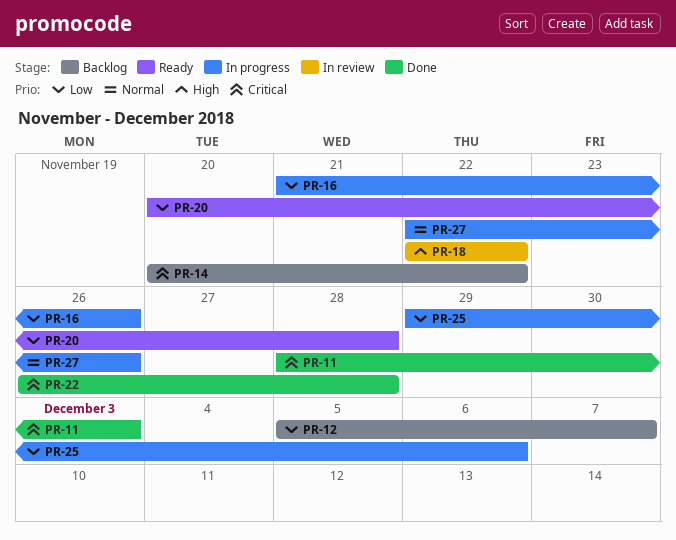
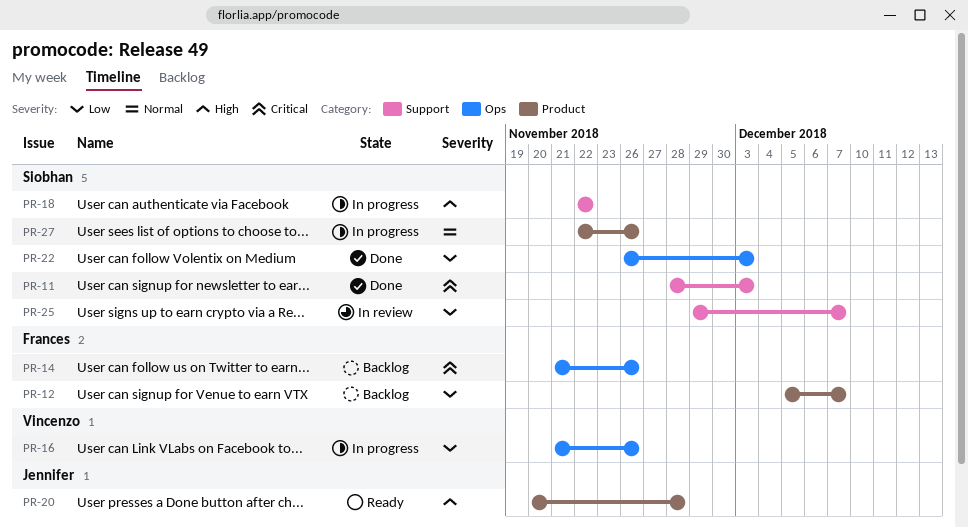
PR-14, start: Nov 20 -> Nov 21
PR-14, due: Nov 22 -> Nov 26
PR-18, status: In review -> In progress
PR-20, priority: Low -> High
PR-22, priority: Critical -> Low
PR-22, due: Nov 28 -> Dec 3
PR-25, status: In progress -> In review
PR-25, due: Dec 6 -> Dec 7

